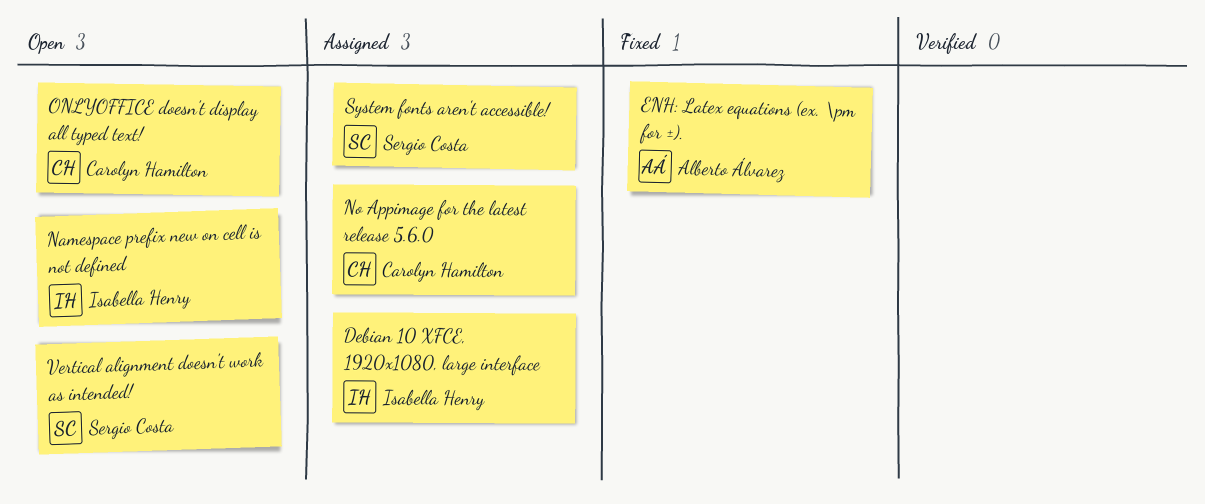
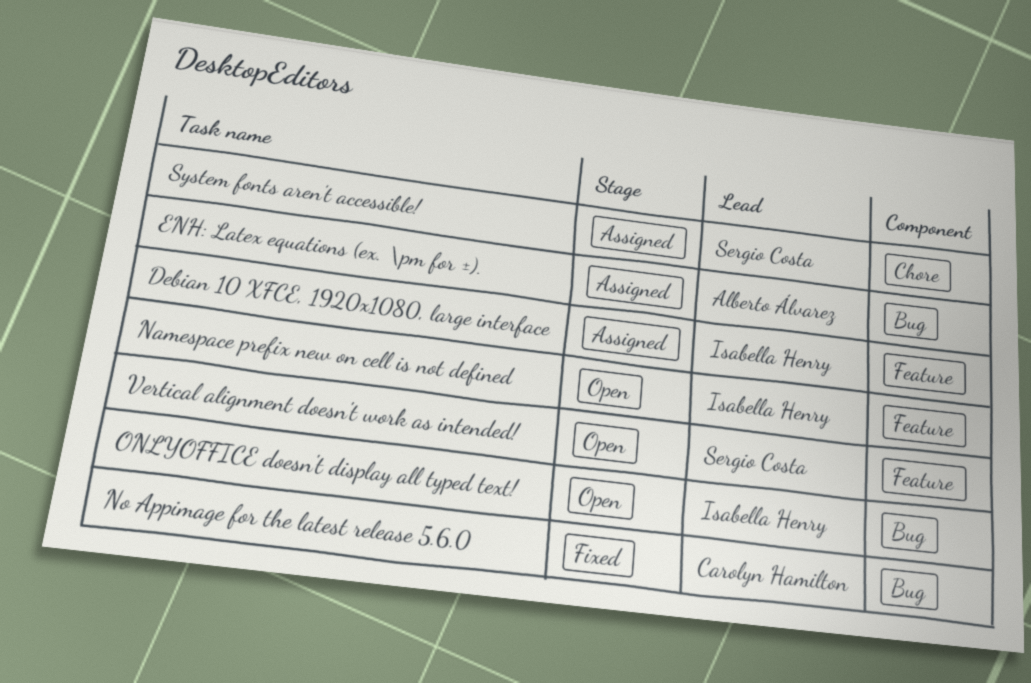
ENH: Latex equations (ex. \pm for ±)., status: Fixed -> Assigned
No Appimage for the latest release 5.6.0, status: Assigned -> Fixed
ONLYOFFICE doesn't display all typed text!, owner: Carolyn Hamilton -> Isabella Henry

